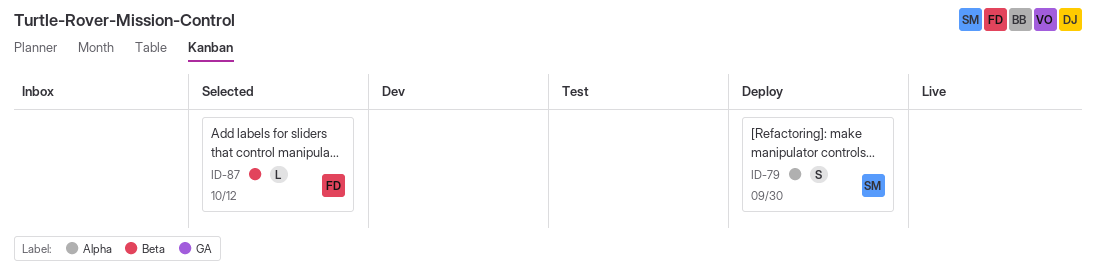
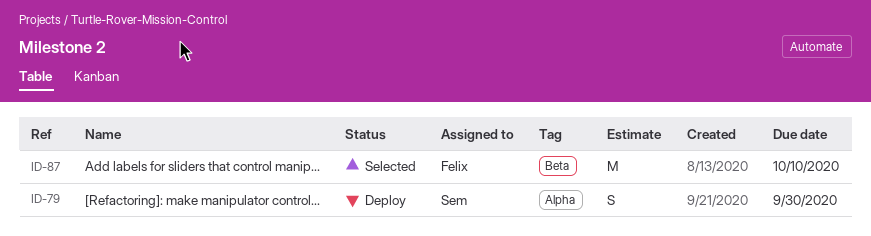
ID-87, estimate: L -> M
ID-87, due: Oct 12 -> Oct 10

